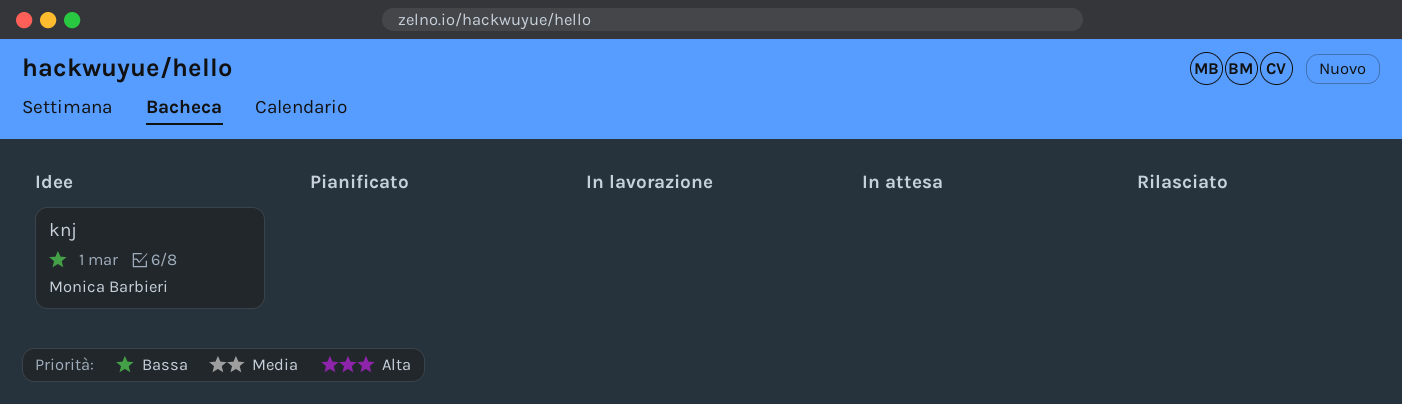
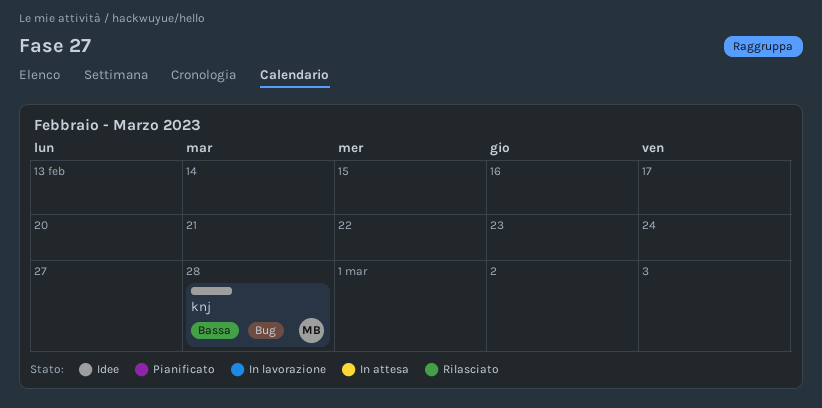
knj, due: Mar 1 -> Feb 28

